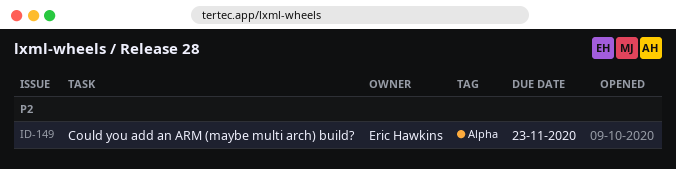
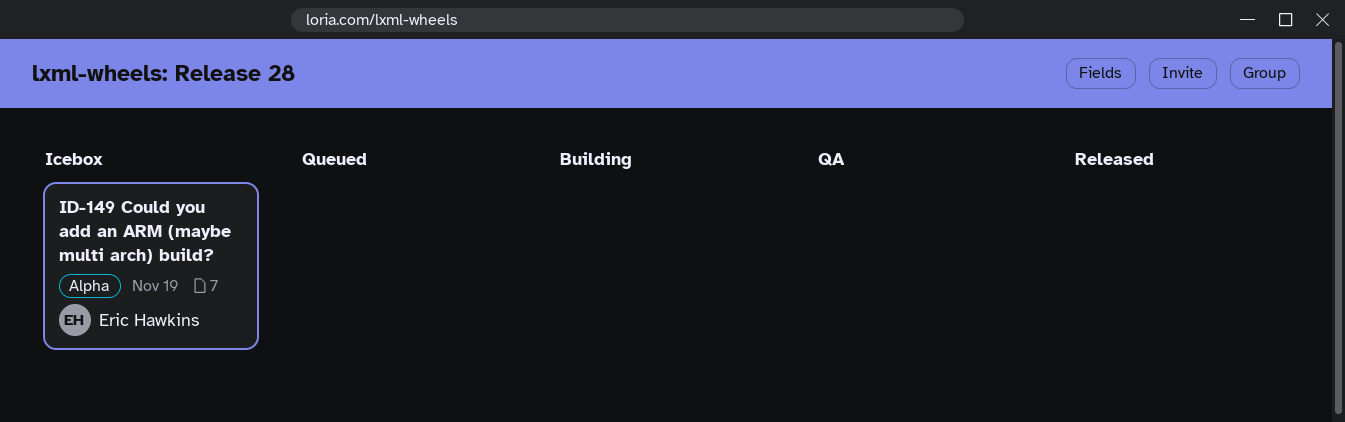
ID-149, due: Nov 23 -> Nov 19

